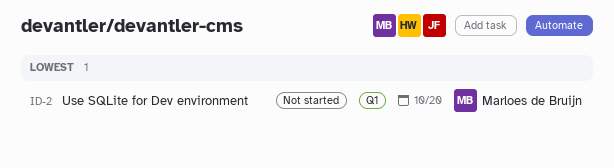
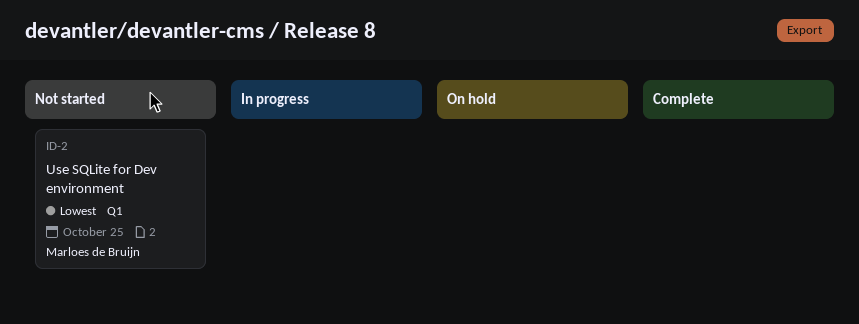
ID-2, due: Oct 20 -> Oct 25

